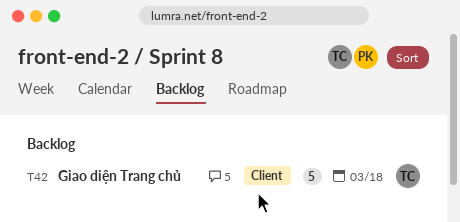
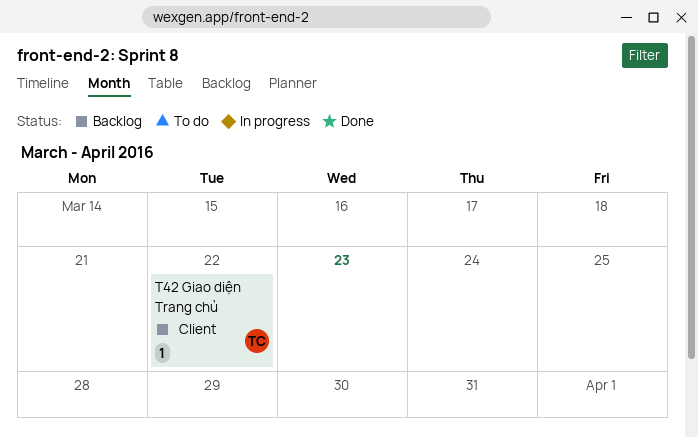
T42, estimate: 5 -> 1
T42, due: Mar 18 -> Mar 22

